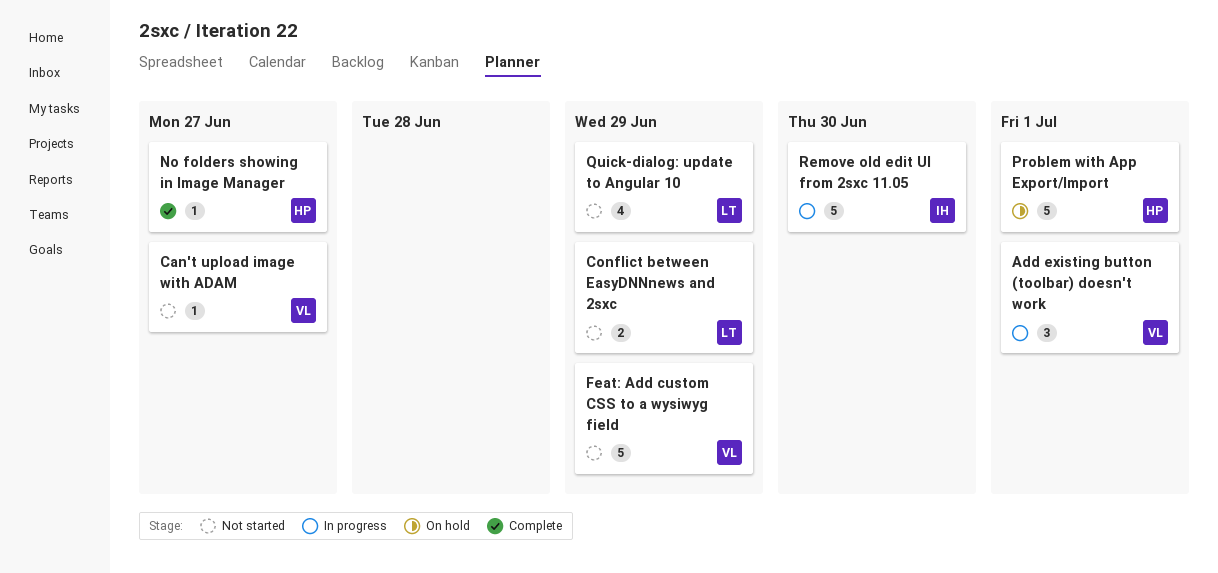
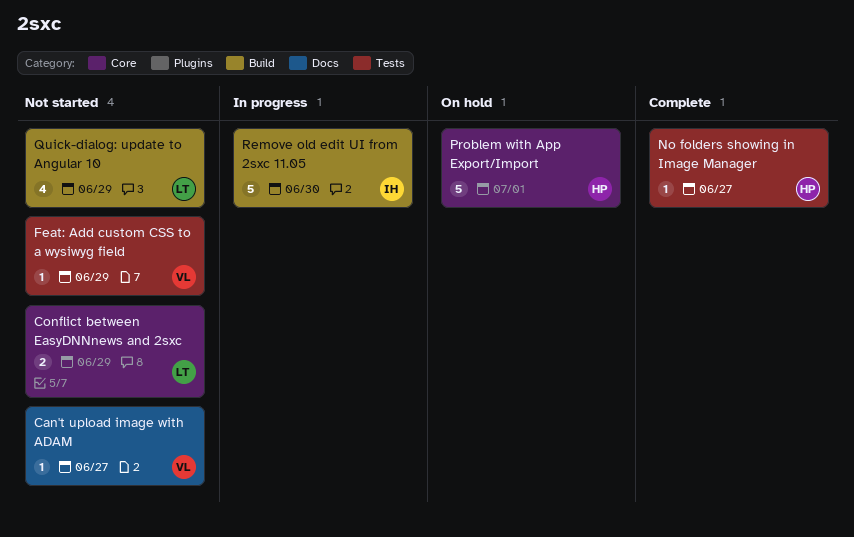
Add existing button (toolbar) doesn't work: present -> none
Feat: Add custom CSS to a wysiwyg field, estimate: 5 -> 1

